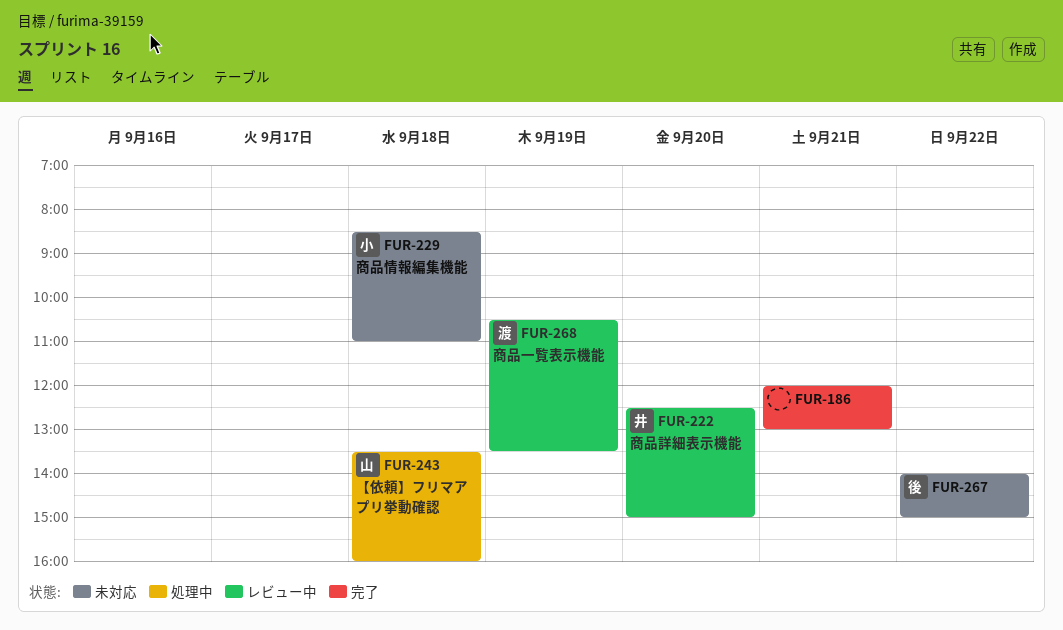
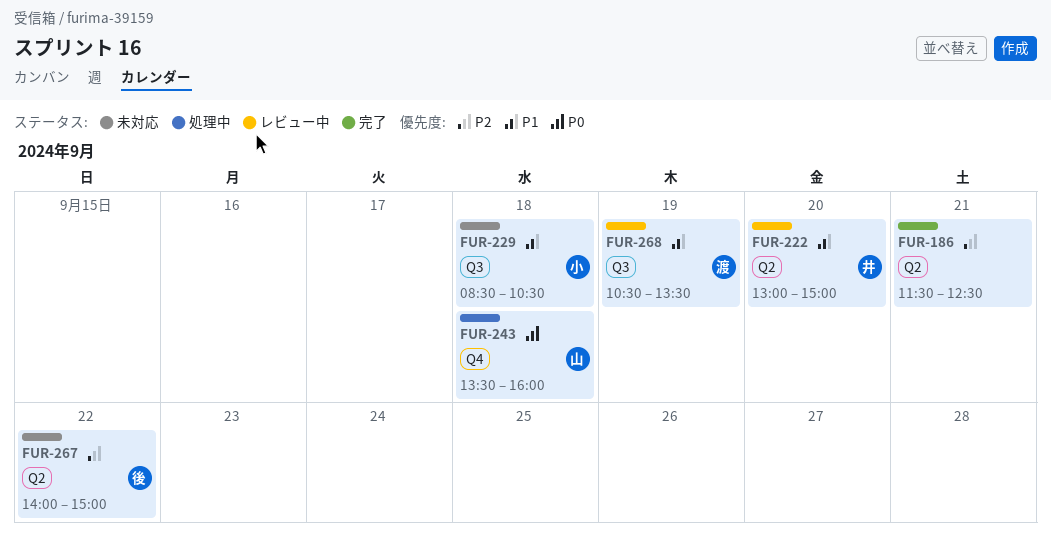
FUR-186, begins: 12:00 -> 11:30
FUR-186, ends: 13:00 -> 12:30
FUR-222, begins: 12:30 -> 13:00
FUR-229, ends: 11:00 -> 10:30

